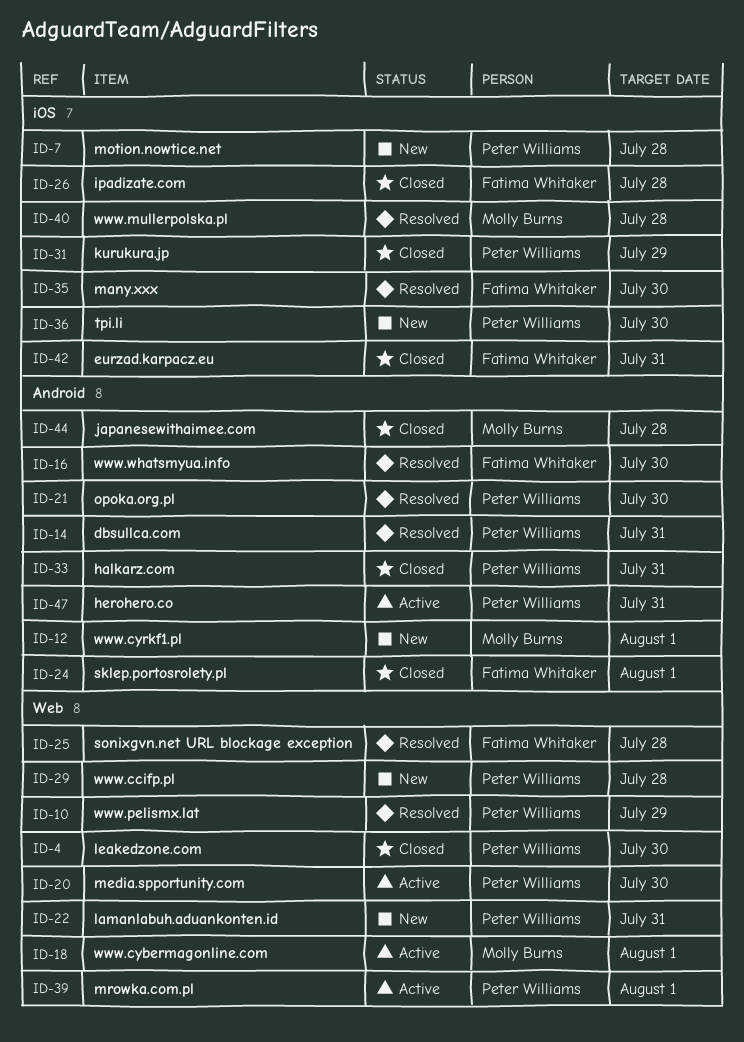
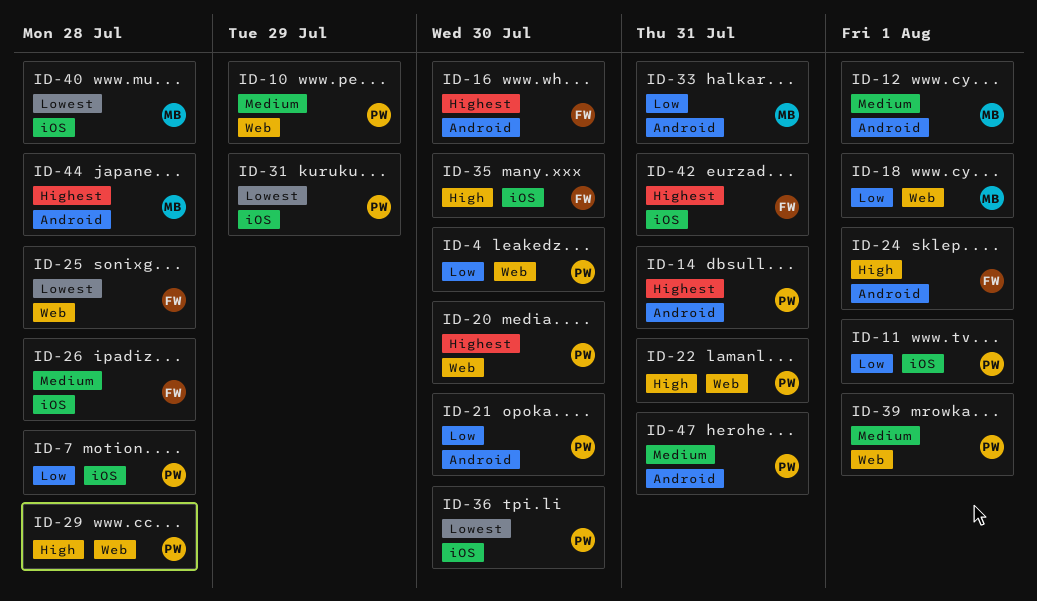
ID-11: none -> present
ID-33, owner: Peter Williams -> Molly Burns

